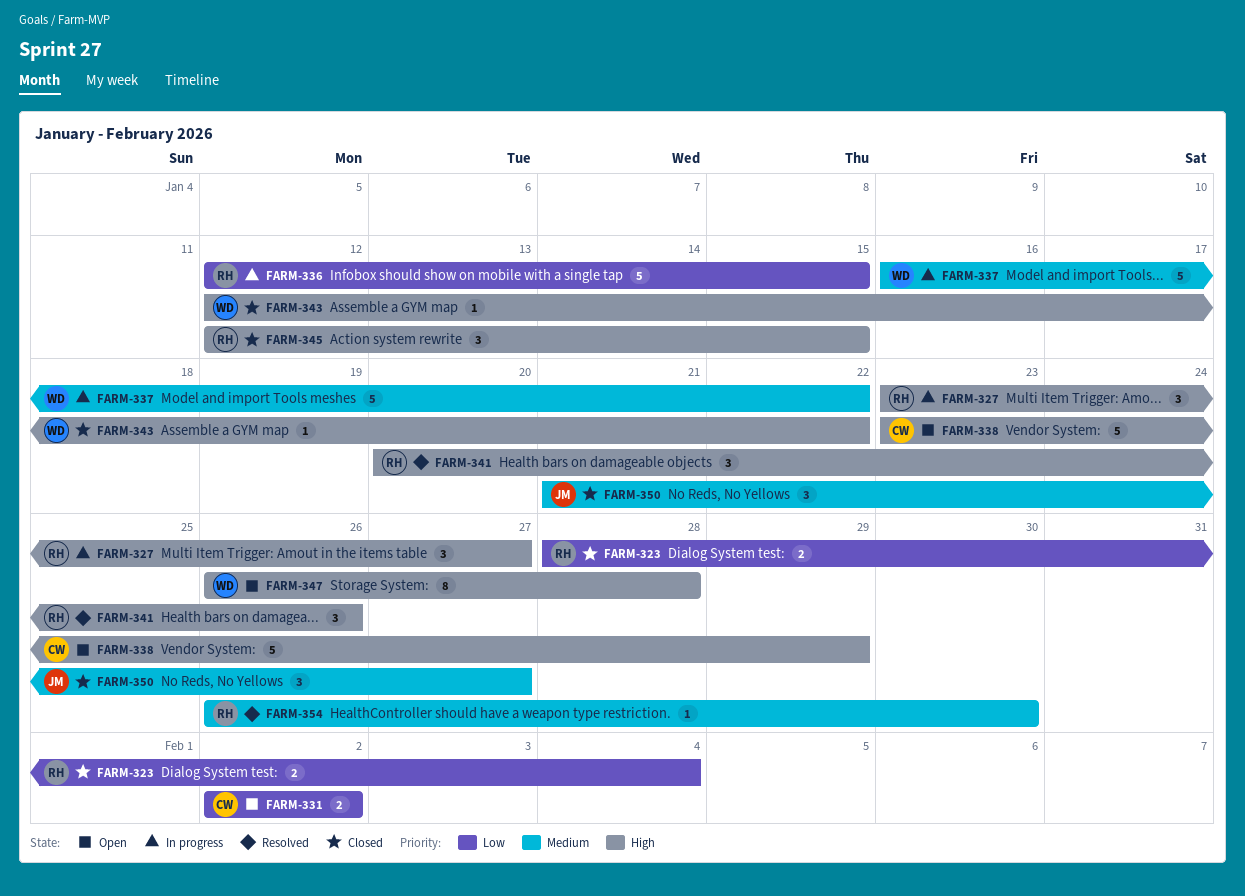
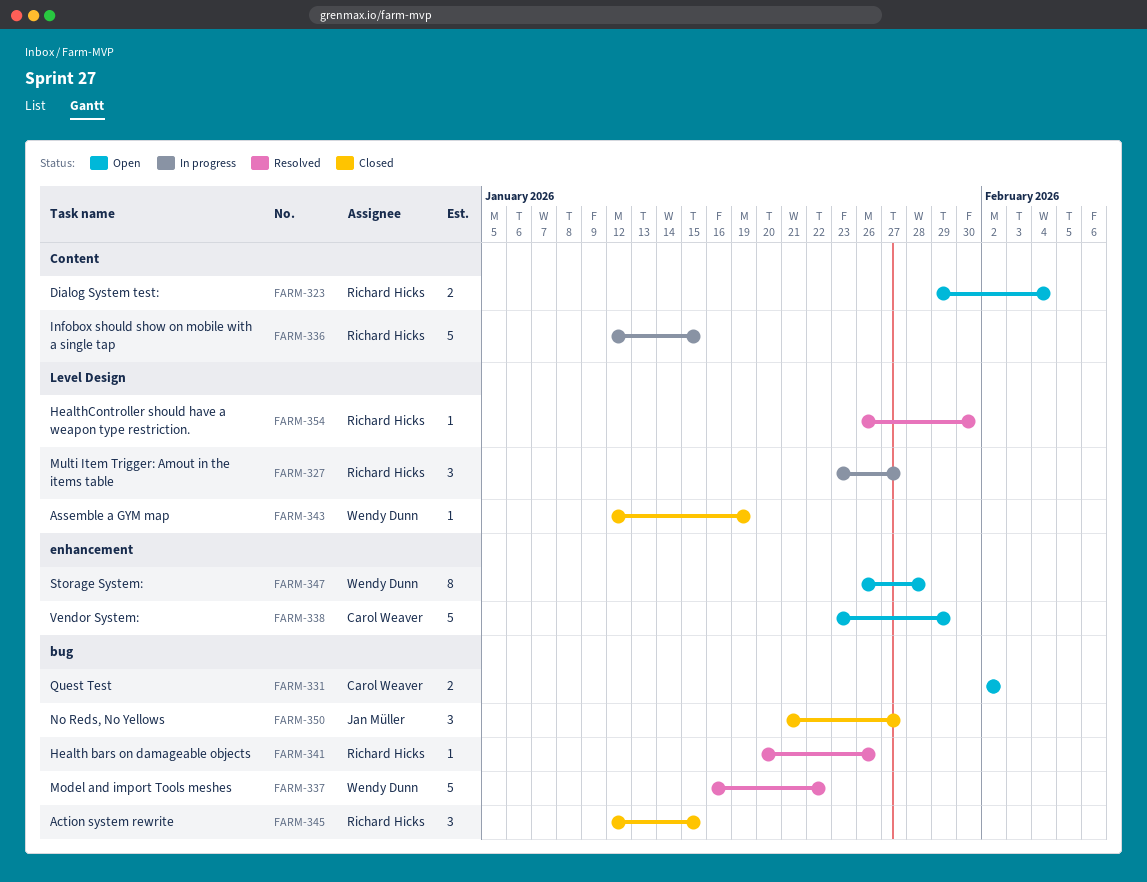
FARM-323, status: Closed -> Open
FARM-323, start: Jan 28 -> Jan 29
FARM-337, status: In progress -> Resolved
FARM-341, estimate: 3 -> 1
FARM-343, due: Jan 22 -> Jan 19

